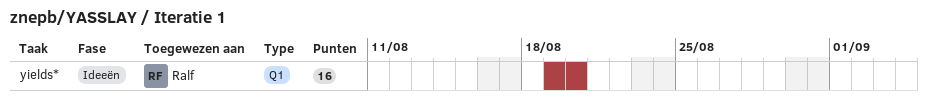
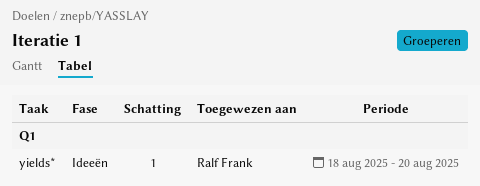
yields*, estimate: 16 -> 1
yields*, start: Aug 19 -> Aug 18

